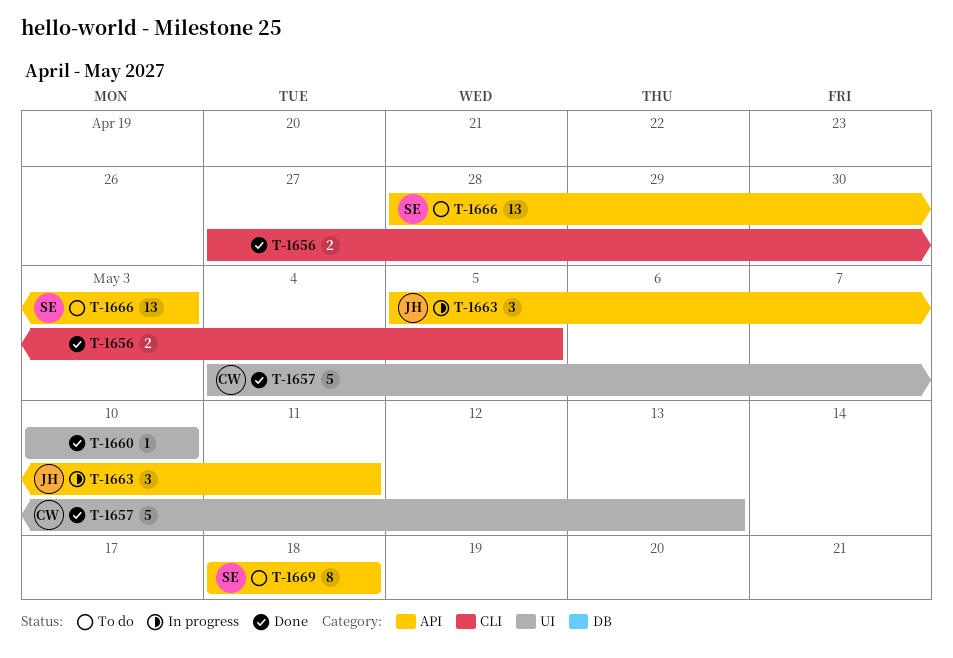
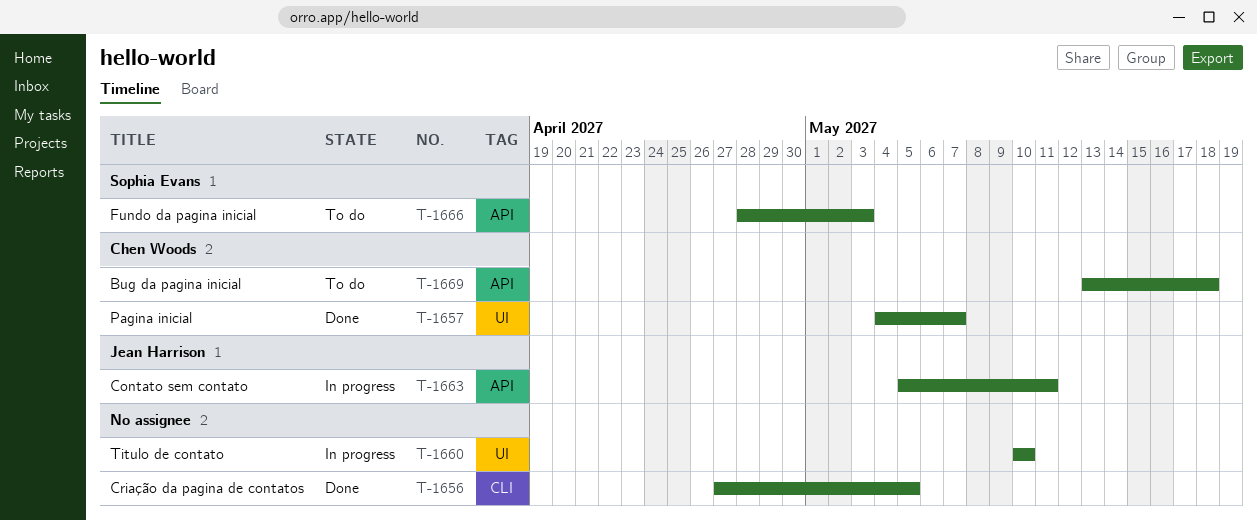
T-1657, due: May 13 -> May 7
T-1660, status: Done -> In progress
T-1669, owner: Sophia Evans -> Chen Woods
T-1669, start: May 18 -> May 13

